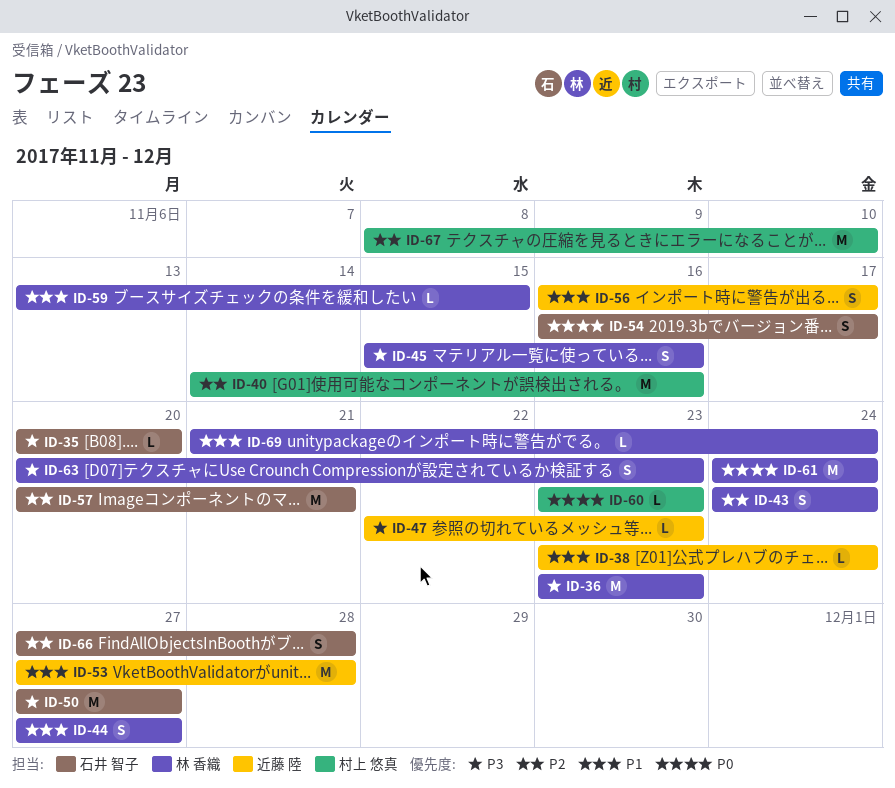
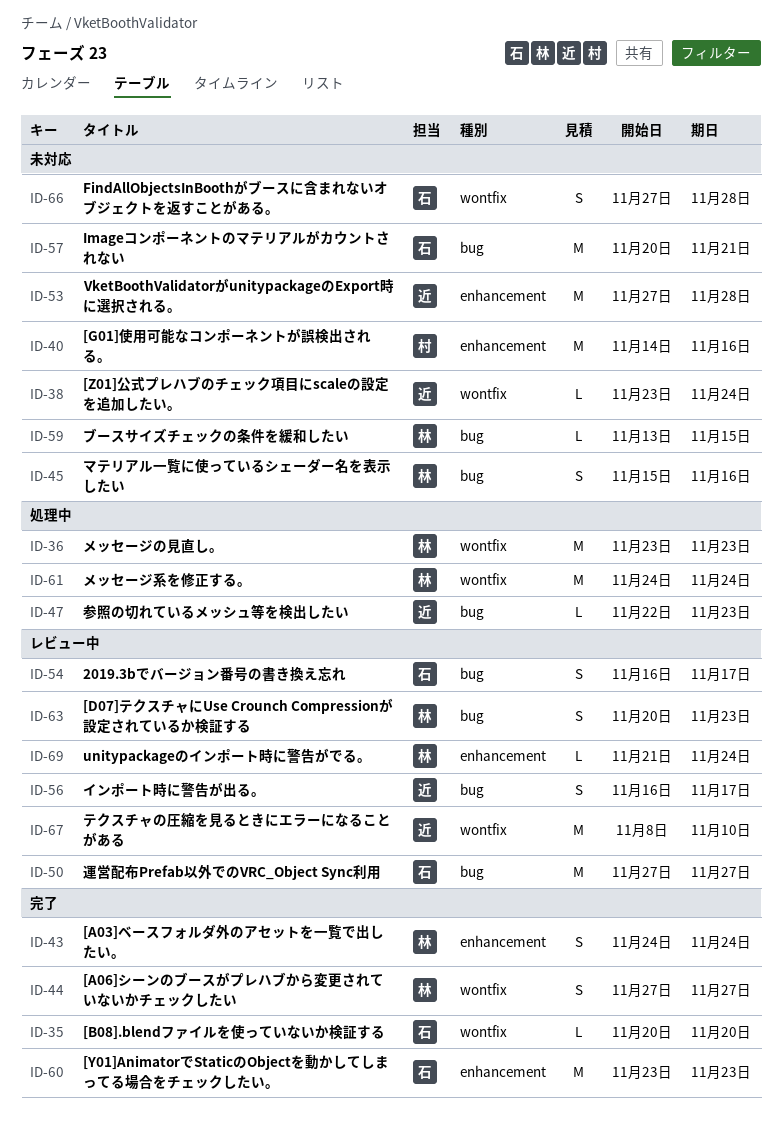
ID-60, owner: 村上 悠真 -> 石井 智子
ID-60, estimate: L -> M
ID-67, owner: 村上 悠真 -> 近藤 陸

